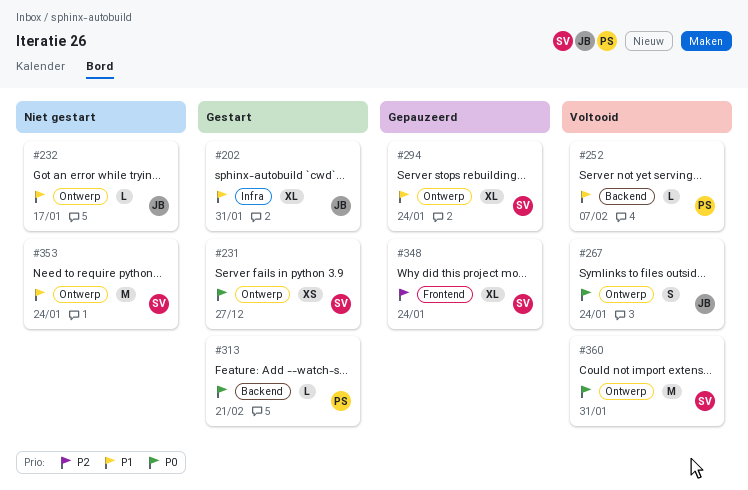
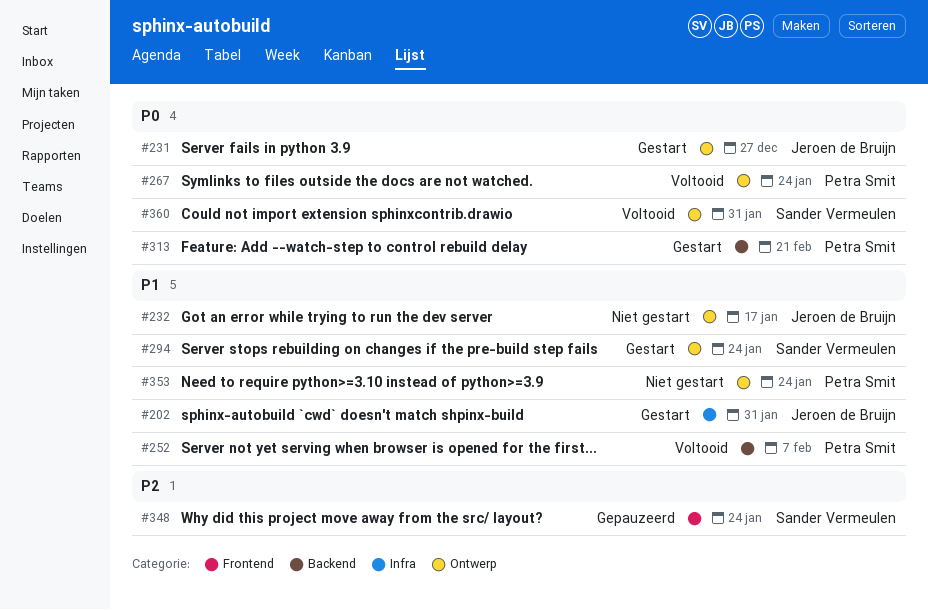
#231, owner: Sander Vermeulen -> Jeroen de Bruijn
#267, owner: Jeroen de Bruijn -> Petra Smit
#294, status: Gepauzeerd -> Gestart
#353, owner: Sander Vermeulen -> Petra Smit

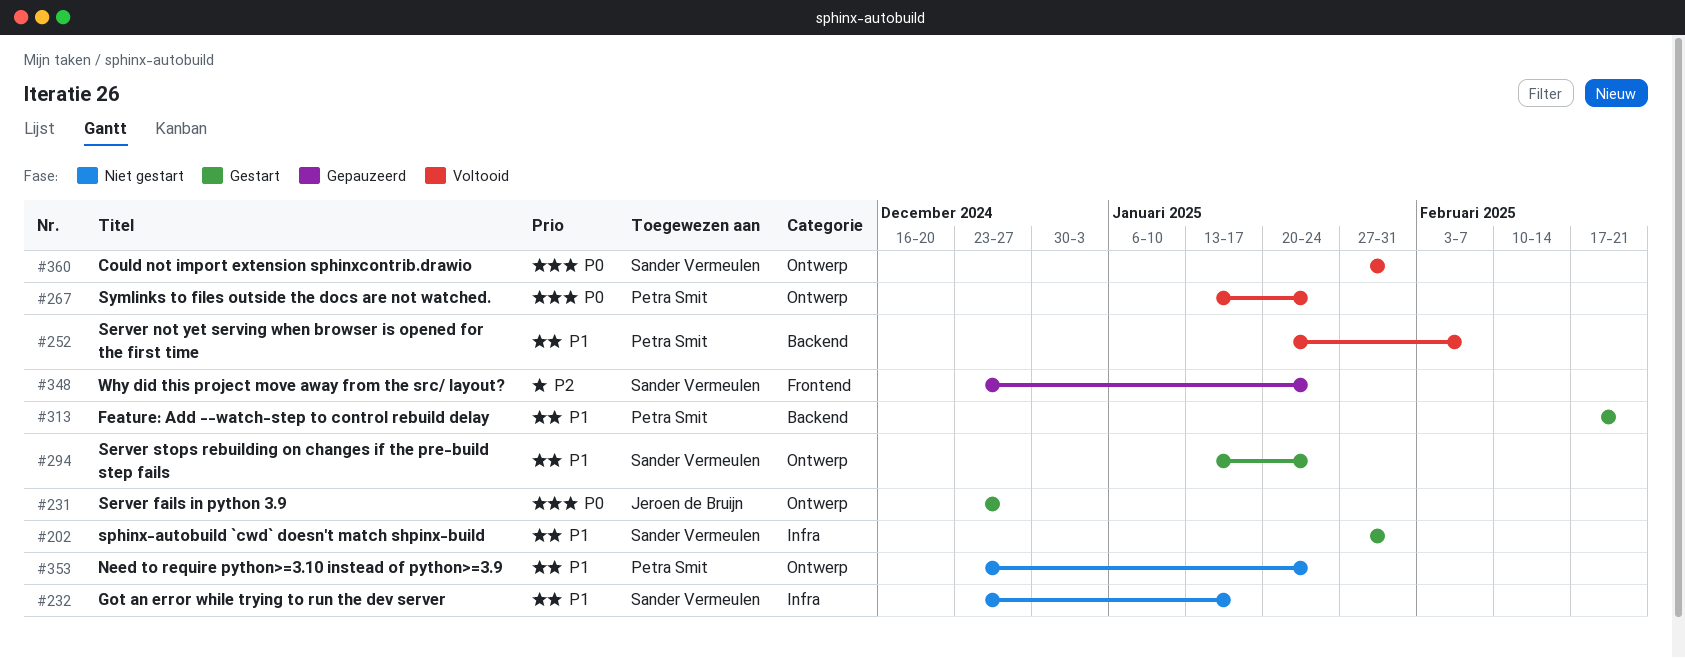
#202, owner: Jeroen de Bruijn -> Sander Vermeulen
#232, owner: Jeroen de Bruijn -> Sander Vermeulen
#232, label: Ontwerp -> Infra
#313, priority: P0 -> P1

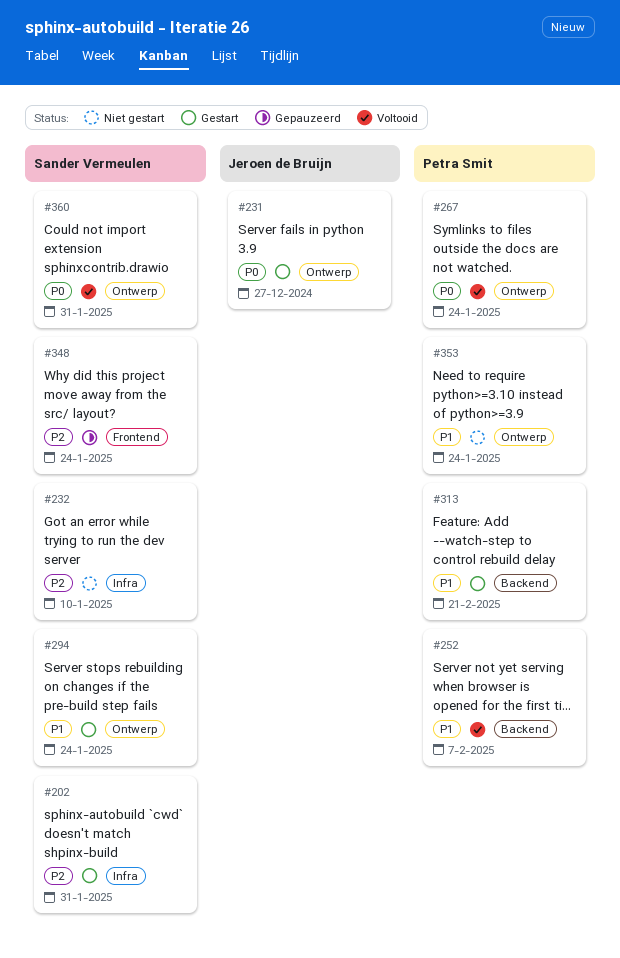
#202, priority: P1 -> P2
#232, priority: P1 -> P2
#232, due: Jan 17 -> Jan 10

